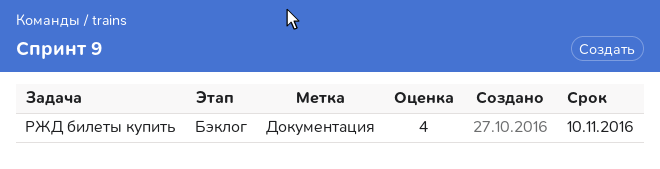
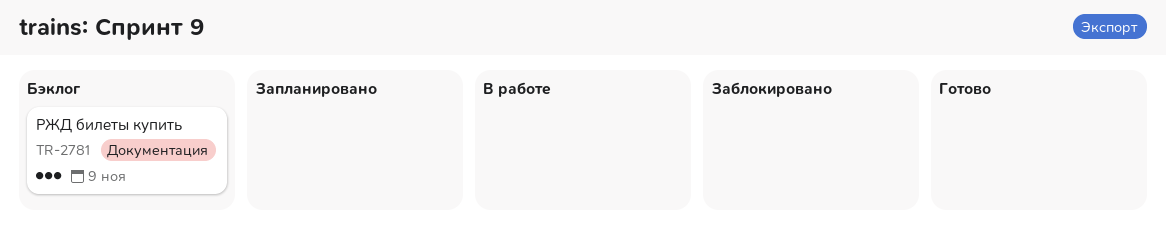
РЖД билеты купить, estimate: 4 -> 3
РЖД билеты купить, due: Nov 10 -> Nov 9

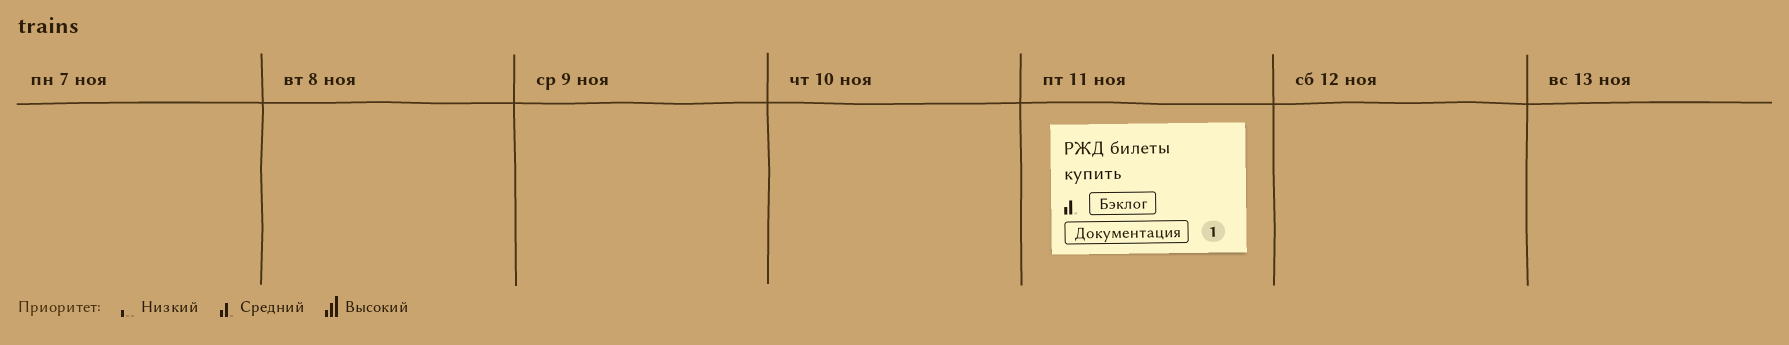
РЖД билеты купить, estimate: 3 -> 1
РЖД билеты купить, due: Nov 9 -> Nov 11

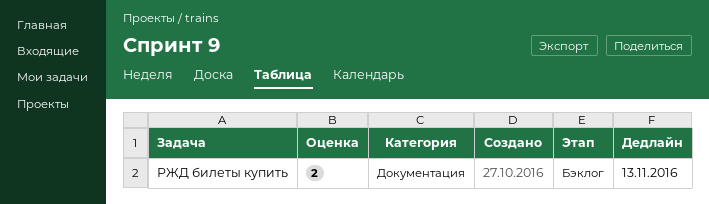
РЖД билеты купить, estimate: 1 -> 2
РЖД билеты купить, due: Nov 11 -> Nov 13

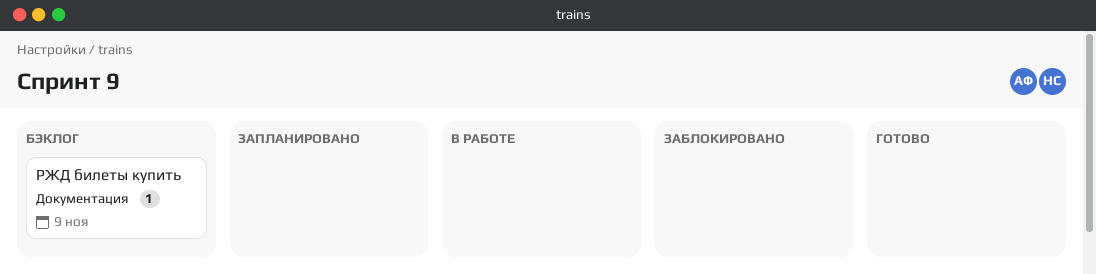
РЖД билеты купить, estimate: 2 -> 1
РЖД билеты купить, due: Nov 13 -> Nov 9

